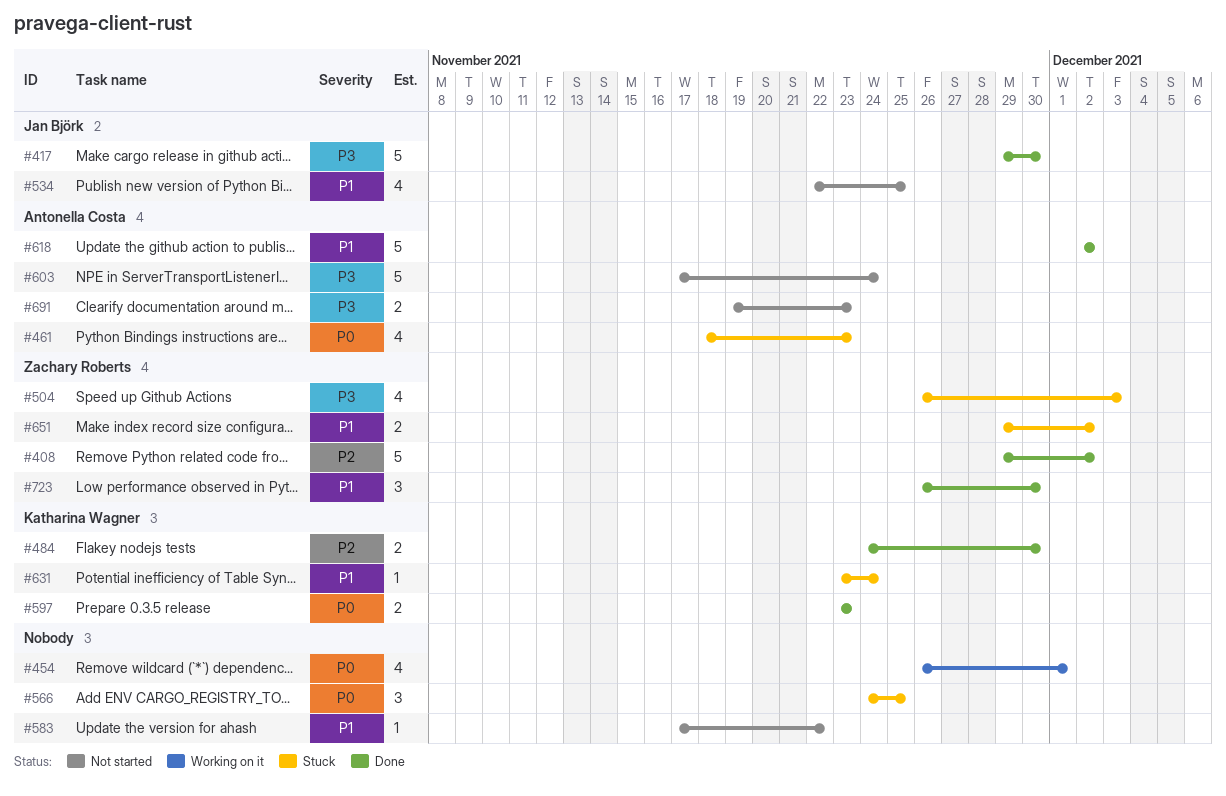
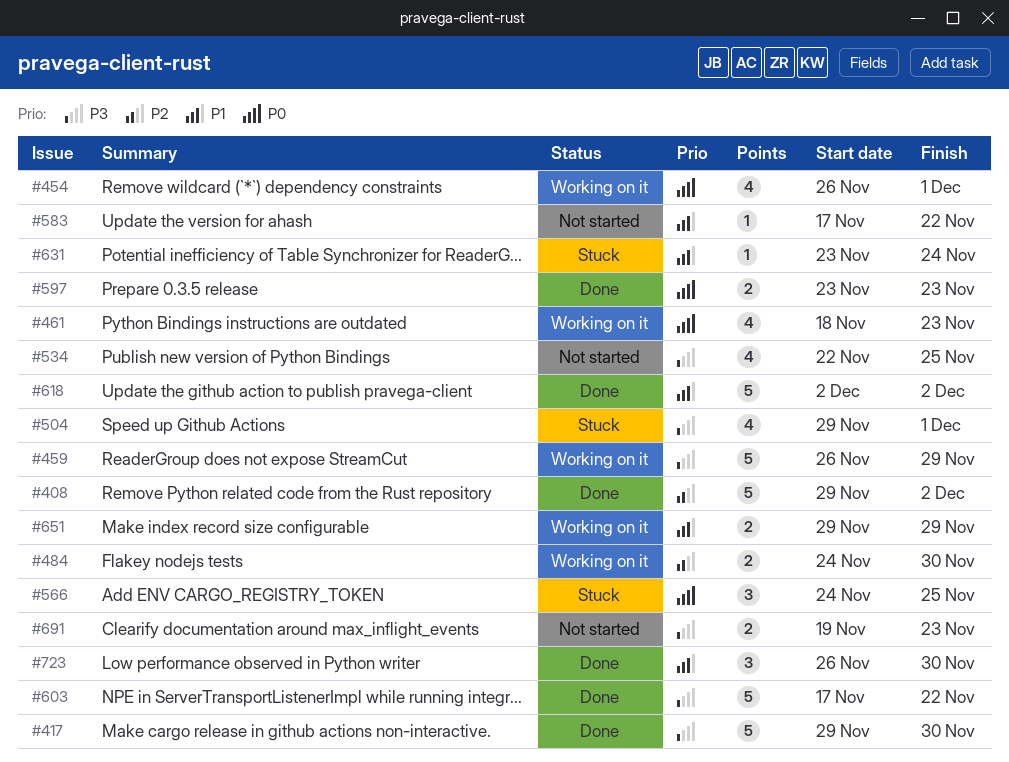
#459: none -> present
#461, status: Stuck -> Working on it
#484, status: Done -> Working on it
#504, start: Nov 26 -> Nov 29
#504, due: Dec 3 -> Dec 1
#534, priority: P1 -> P3
#603, status: Not started -> Done
#603, due: Nov 24 -> Nov 22
#651, status: Stuck -> Working on it
#651, due: Dec 2 -> Nov 29

